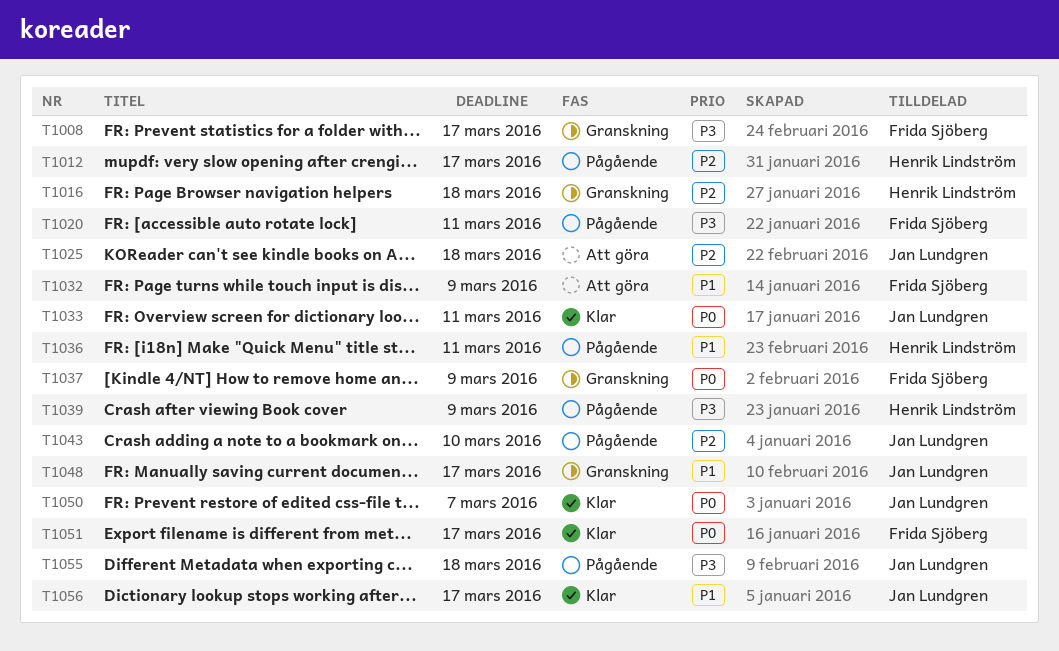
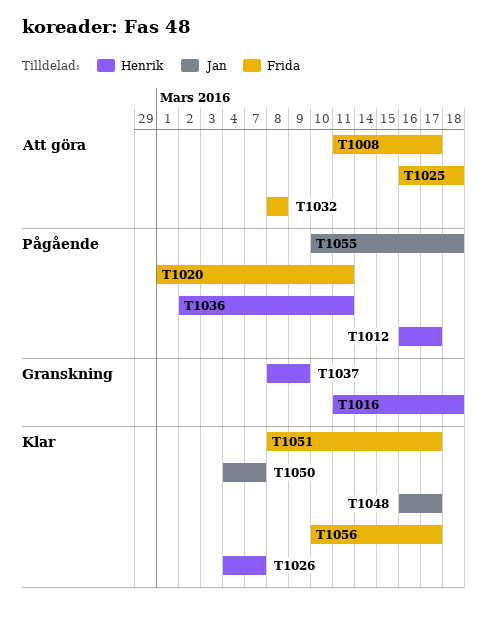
T1008, status: Granskning -> Att göra
T1025, owner: Jan Lundgren -> Frida Sjöberg
T1026: none -> present
T1032, due: Mar 9 -> Mar 8
T1033: present -> none
T1037, owner: Frida Sjöberg -> Henrik Lindström
T1039: present -> none
T1043: present -> none
T1048, status: Granskning -> Klar
T1056, owner: Jan Lundgren -> Frida Sjöberg

